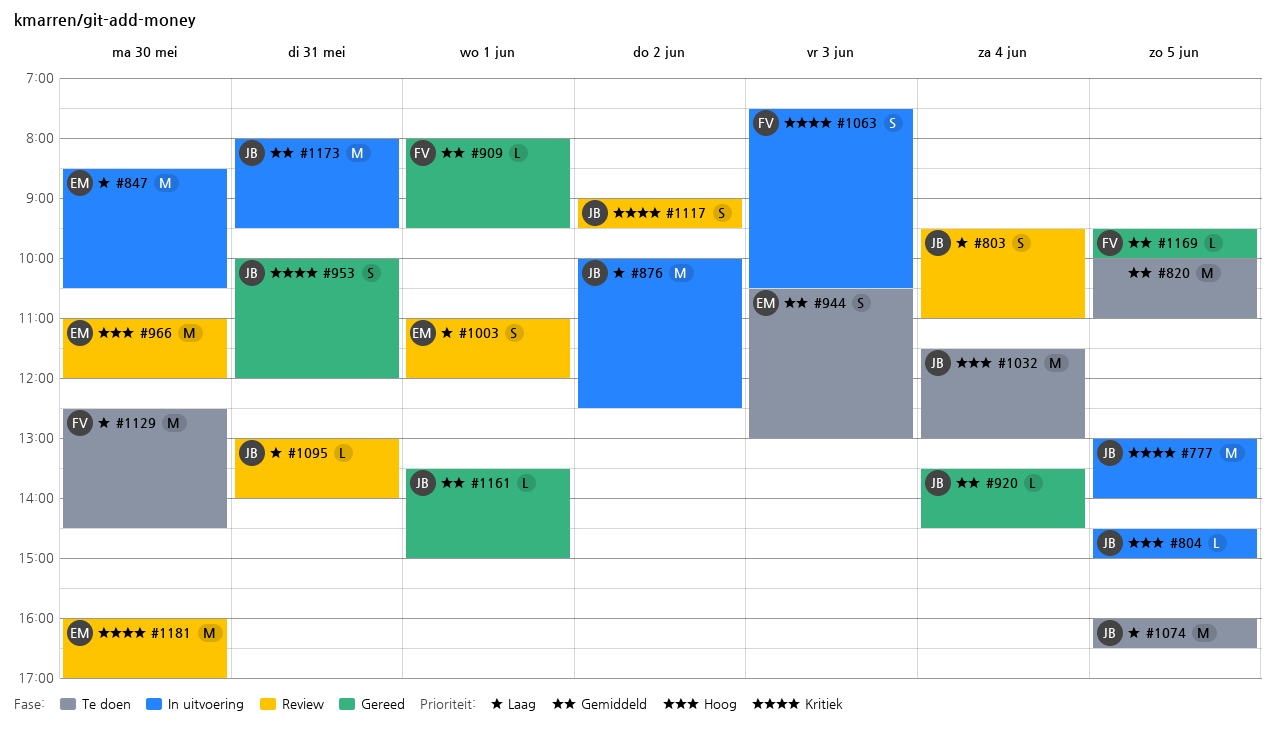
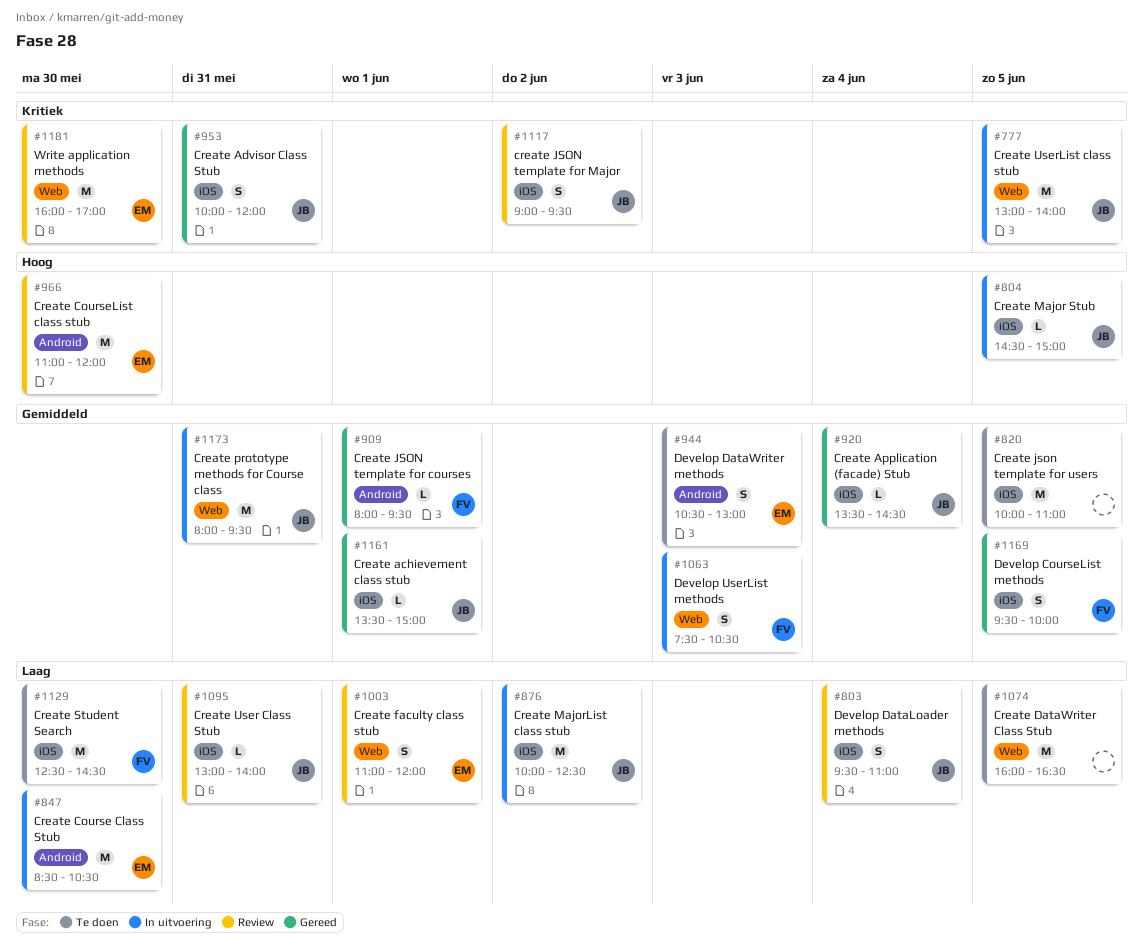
#1032: present -> none
#1063, priority: Kritiek -> Gemiddeld
#1074, owner: JB -> none
#1169, estimate: L -> S

